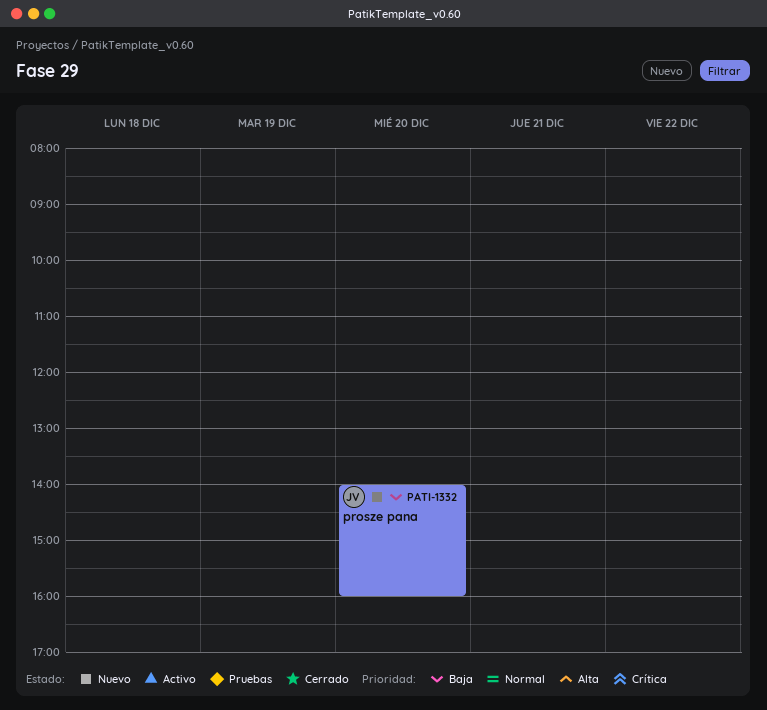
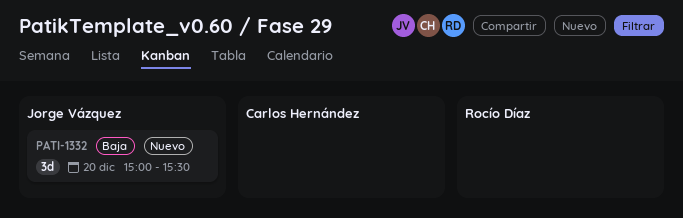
PATI-1332, begins: 14:00 -> 15:00
PATI-1332, ends: 16:00 -> 15:30

